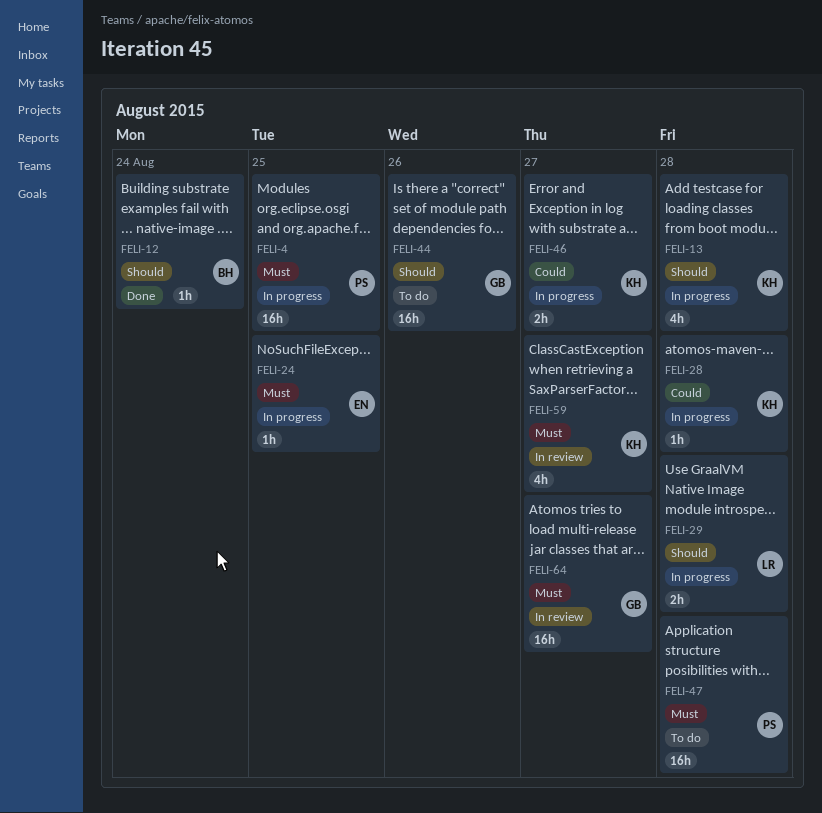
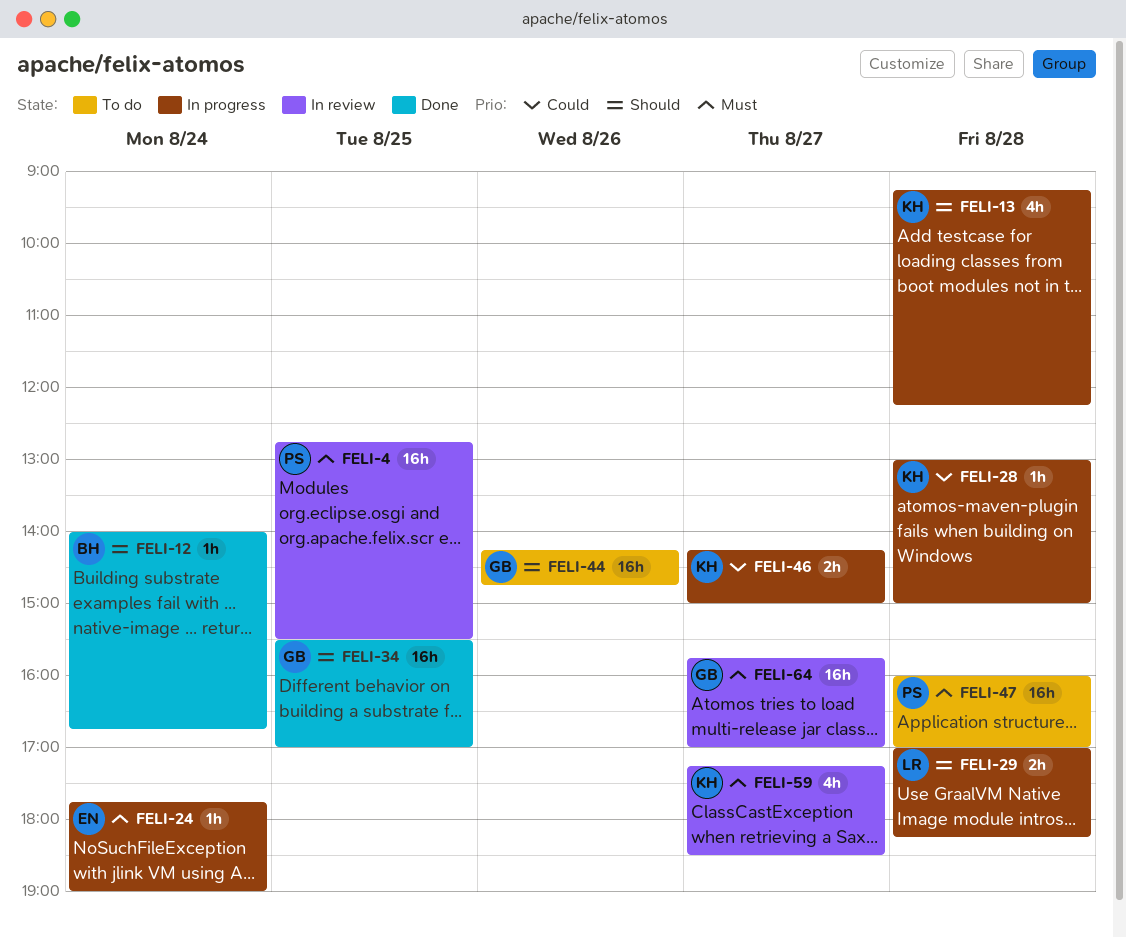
FELI-4, status: In progress -> In review
FELI-24, day: Aug 25 -> Aug 24
FELI-34: none -> present

